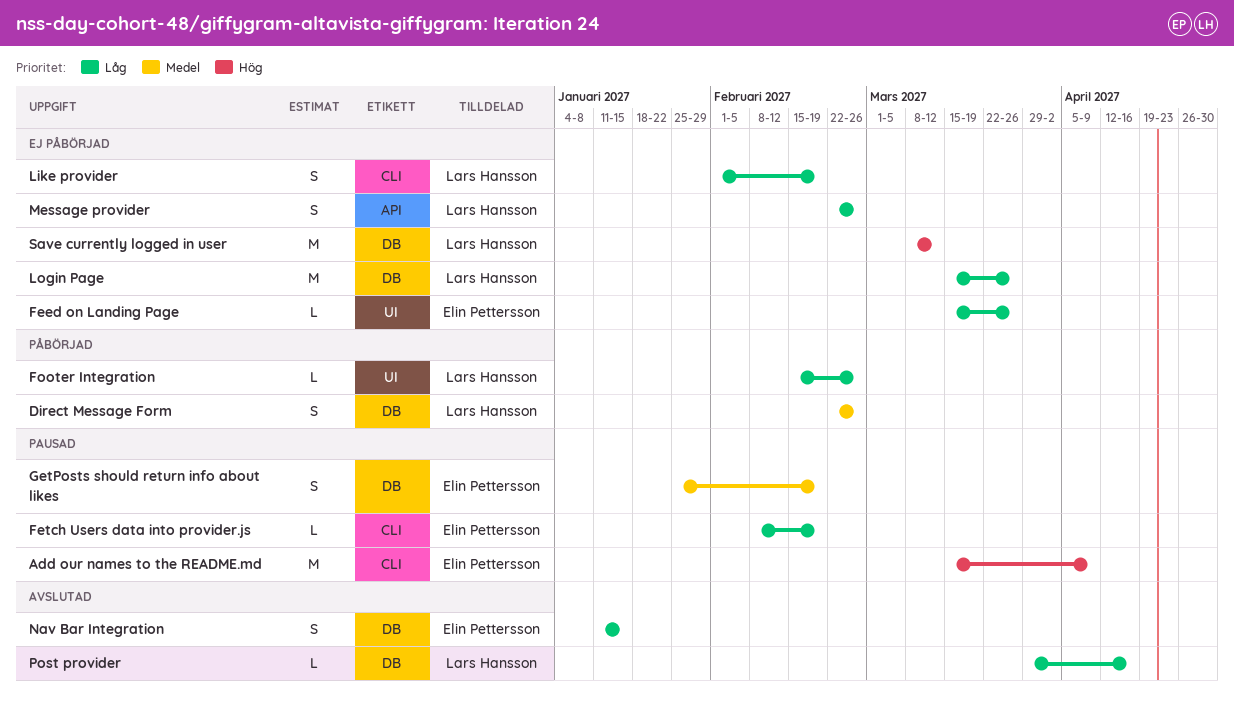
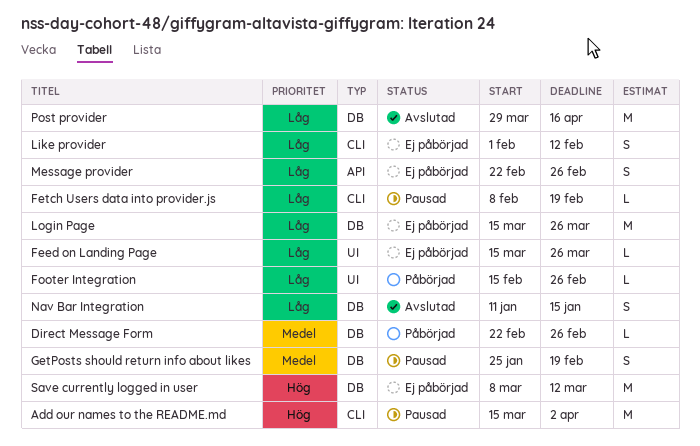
Add our names to the README.md, due: Apr 9 -> Apr 2
Direct Message Form, estimate: S -> L
Like provider, due: Feb 19 -> Feb 12
Post provider, estimate: L -> M

